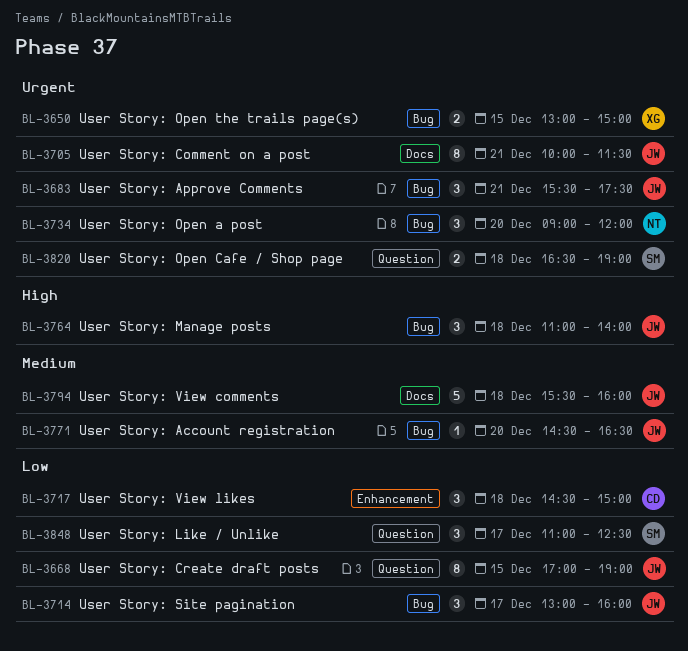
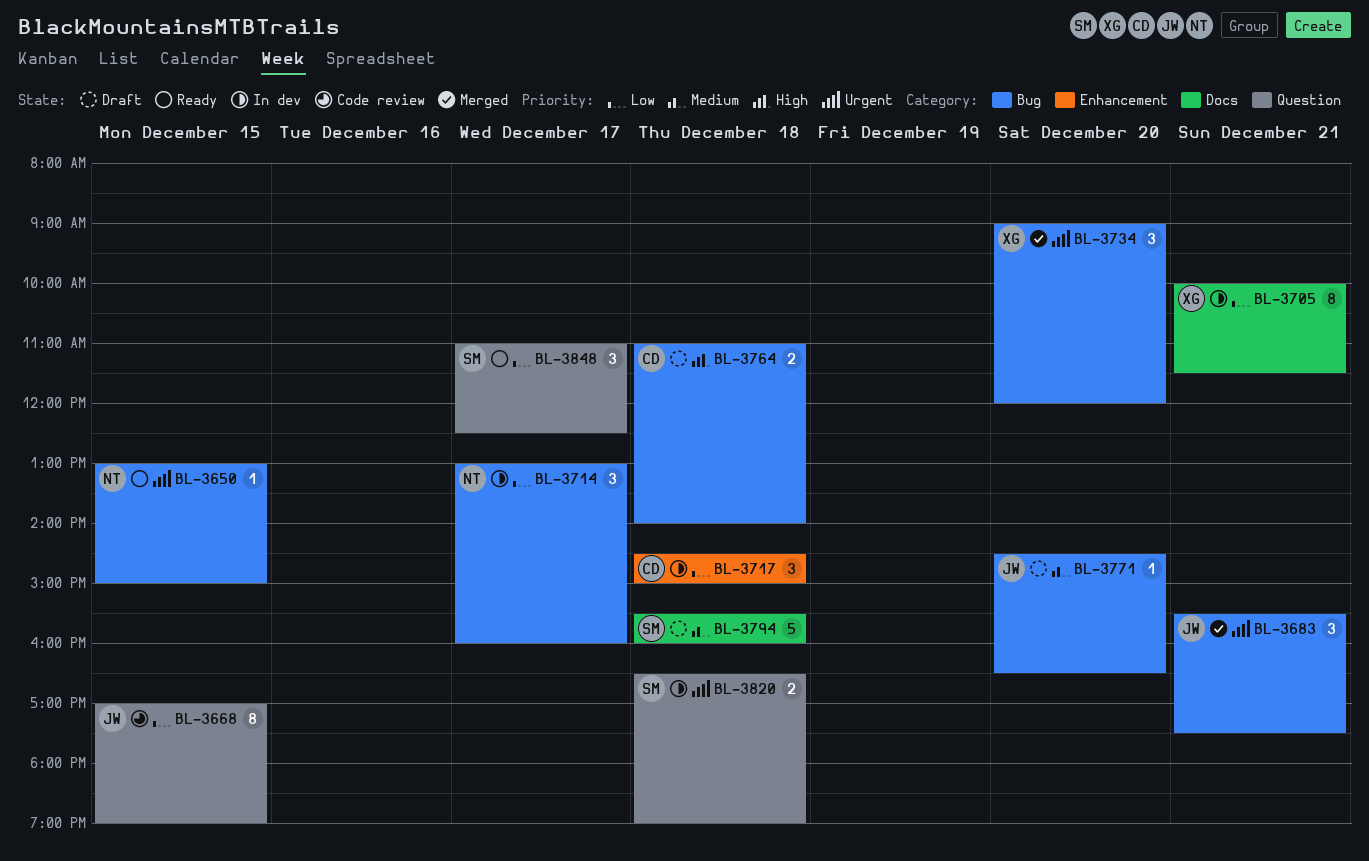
BL-3650, owner: XG -> NT
BL-3650, estimate: 2 -> 1
BL-3705, owner: JW -> XG
BL-3705, priority: Urgent -> Low
BL-3714, owner: JW -> NT
BL-3734, owner: NT -> XG
BL-3764, owner: JW -> CD
BL-3764, estimate: 3 -> 2
BL-3794, owner: JW -> SM

